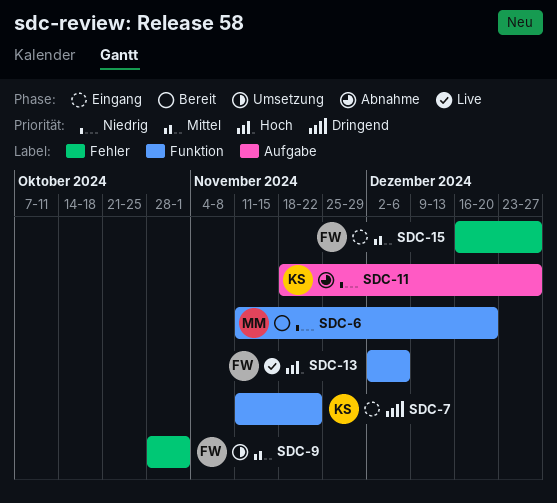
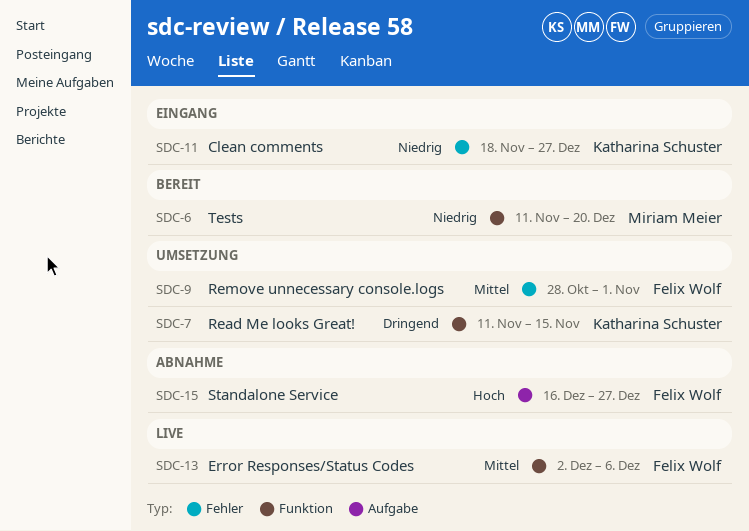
SDC-7, status: Eingang -> Umsetzung
SDC-7, due: Nov 22 -> Nov 15
SDC-11, status: Abnahme -> Eingang
SDC-11, label: Aufgabe -> Fehler
SDC-13, priority: Hoch -> Mittel
SDC-15, status: Eingang -> Abnahme
SDC-15, priority: Mittel -> Hoch
SDC-15, label: Fehler -> Aufgabe

